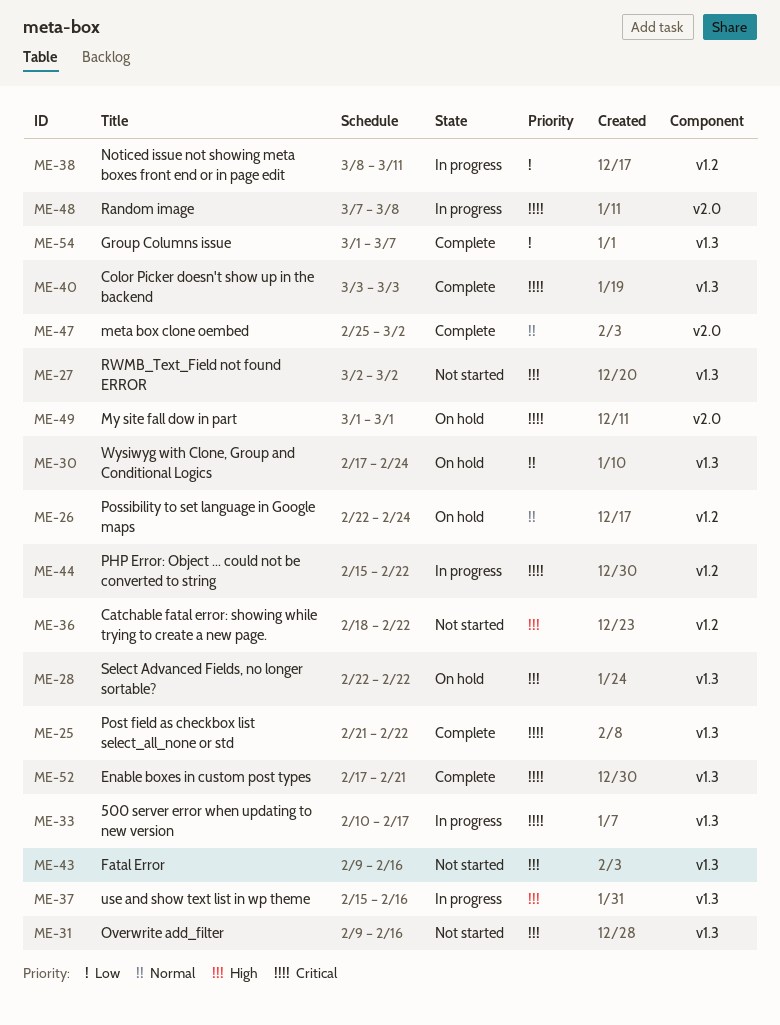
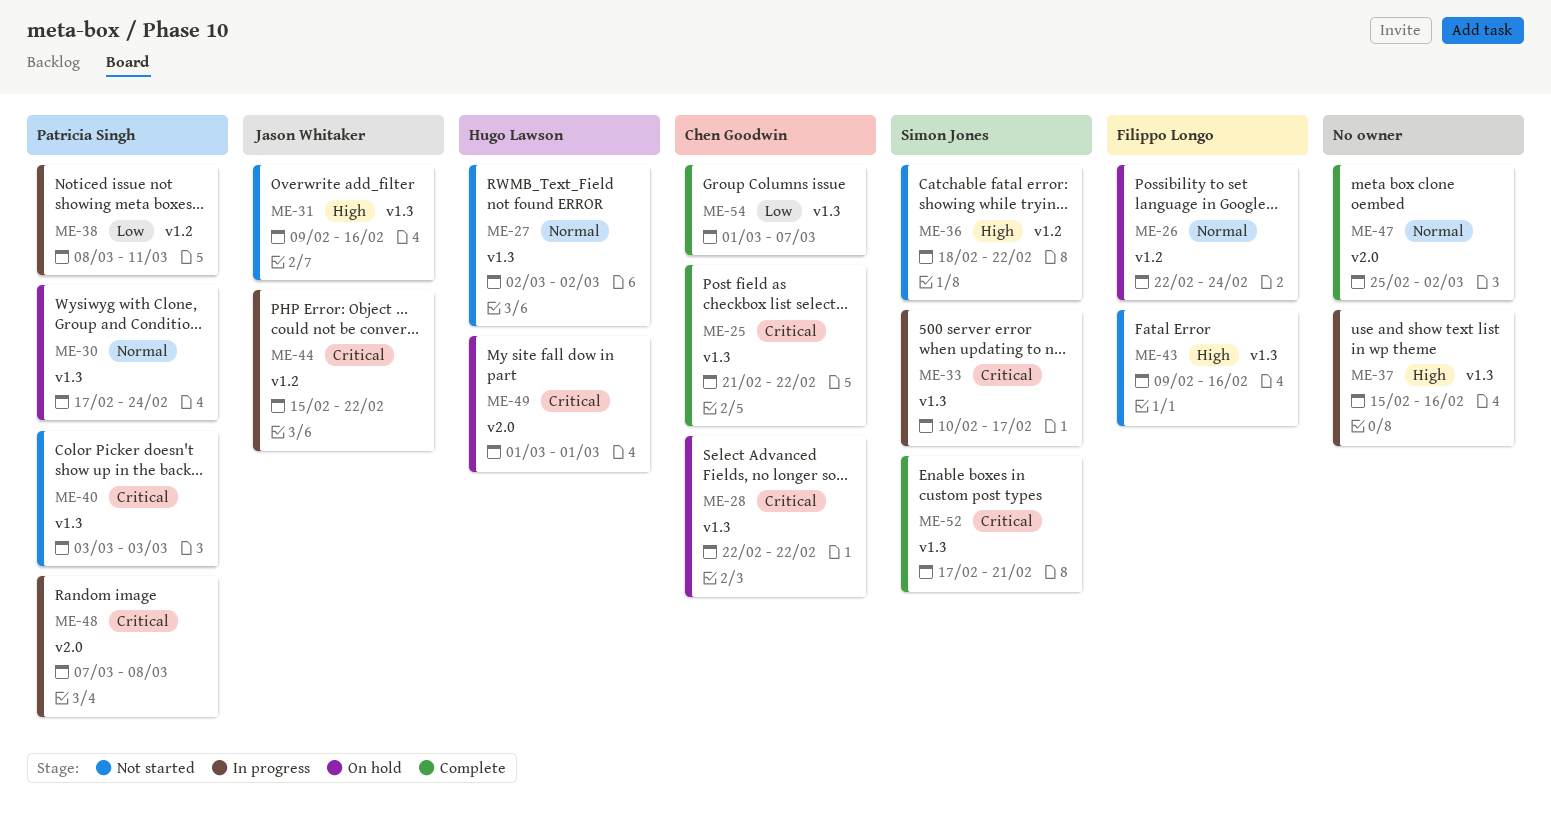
ME-27, priority: High -> Normal
ME-28, priority: High -> Critical
ME-40, status: Complete -> Not started

